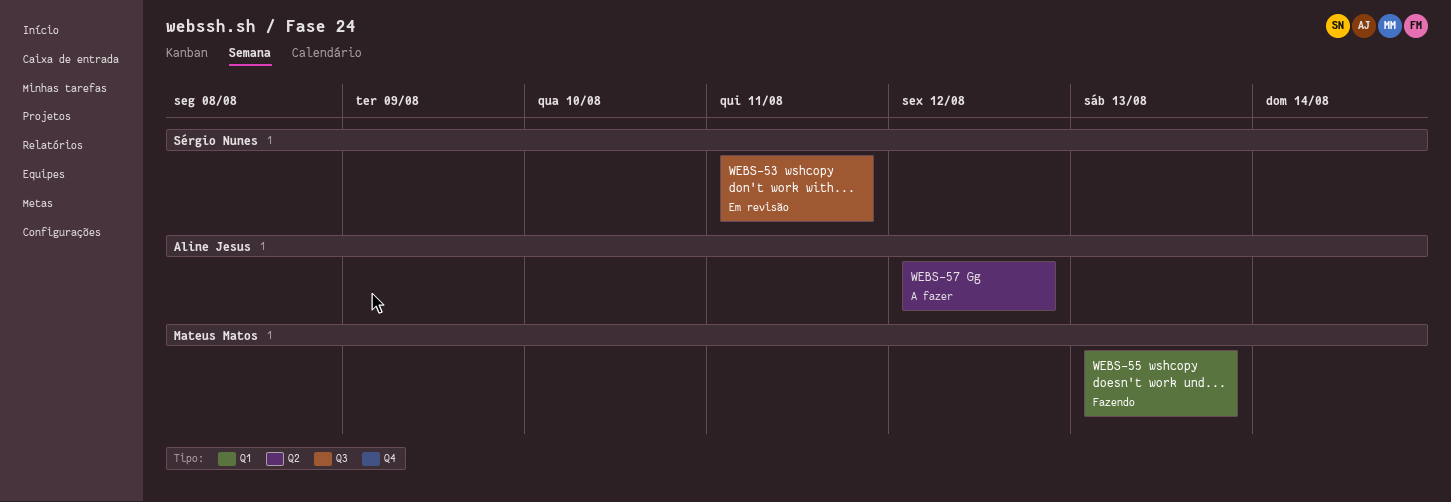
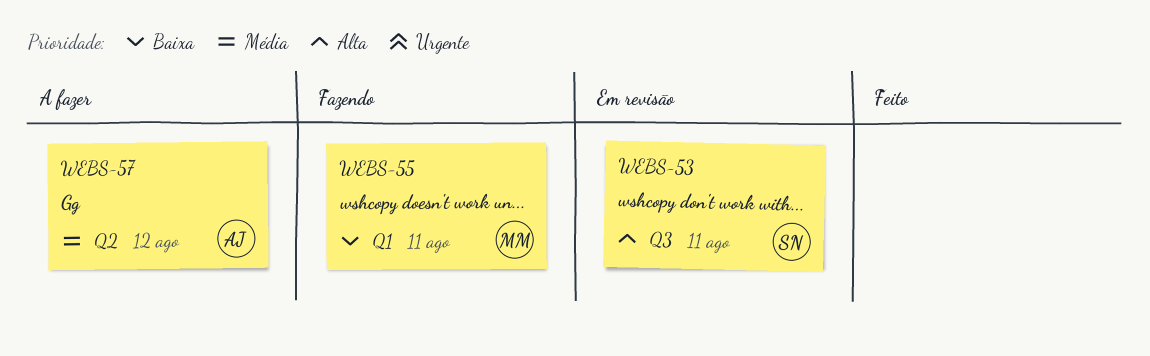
WEBS-55, due: Aug 13 -> Aug 11

